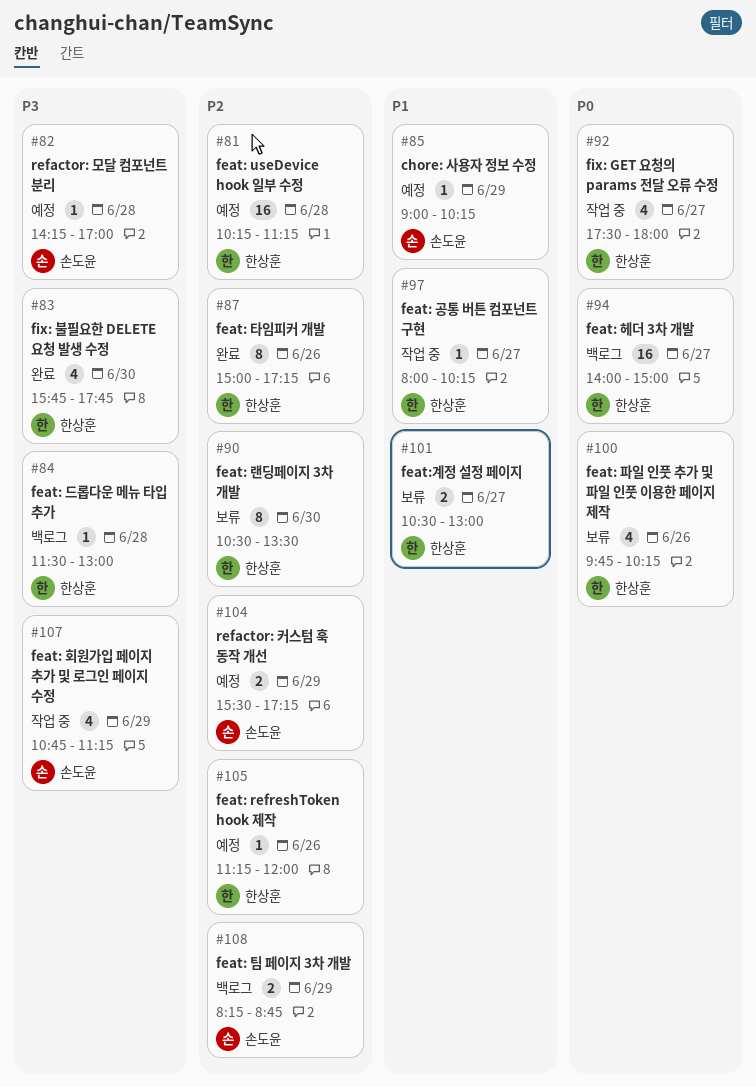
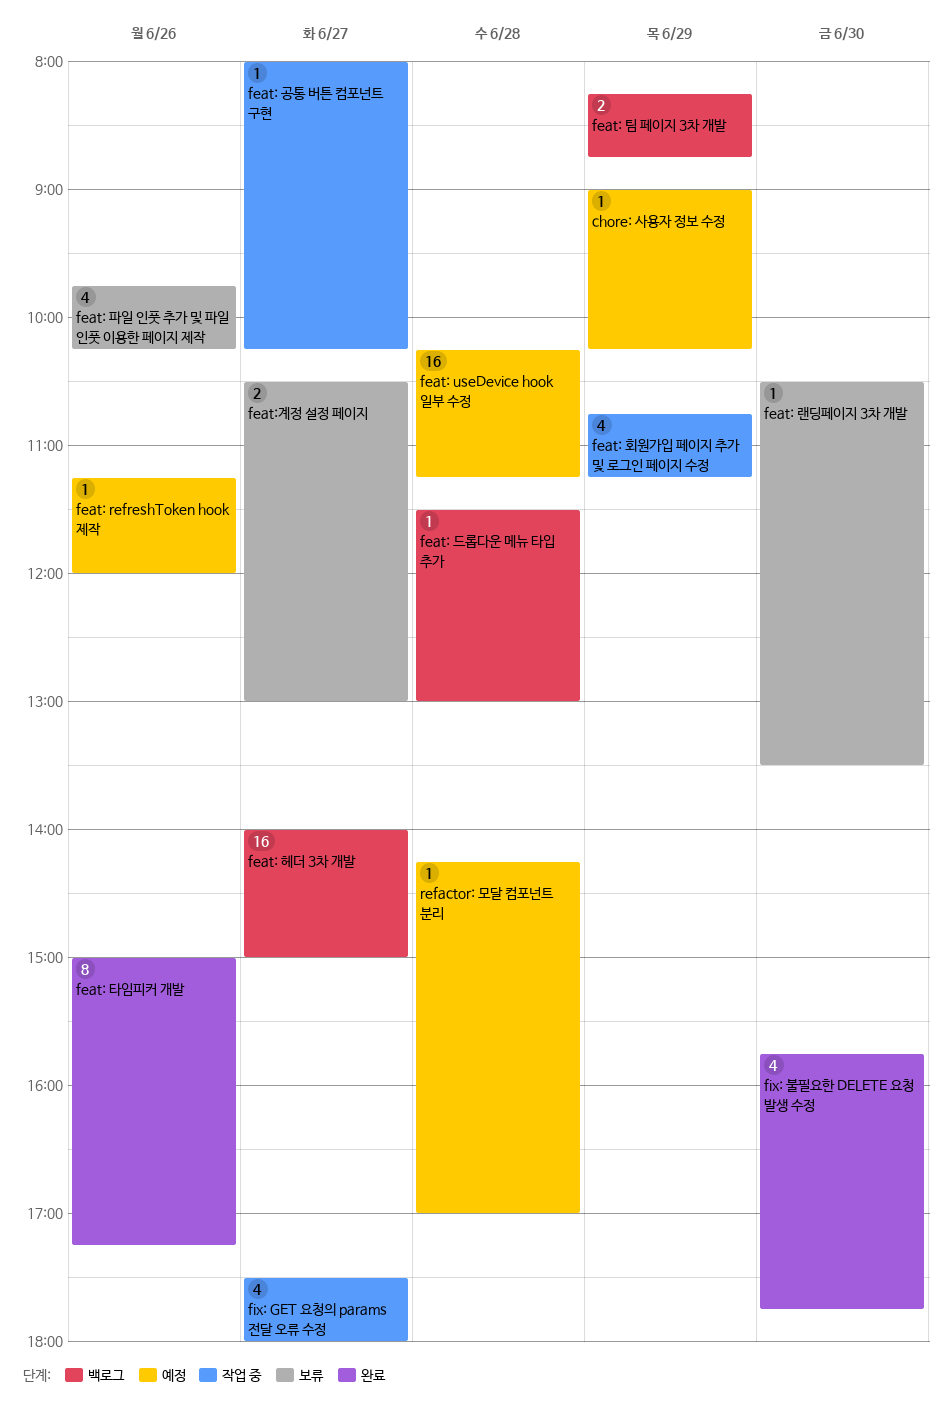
feat: 랜딩페이지 3차 개발, estimate: 8 -> 1
refactor: 커스텀 훅 동작 개선: present -> none

